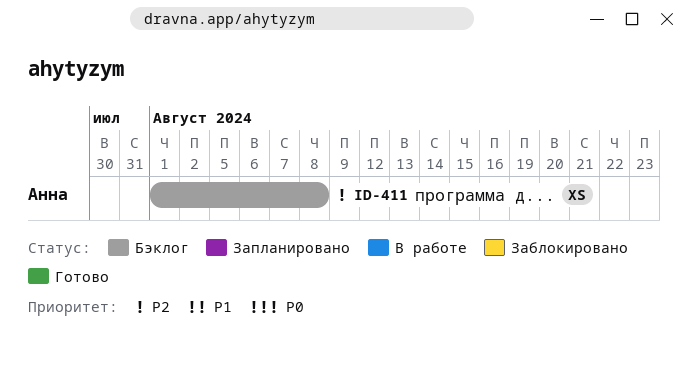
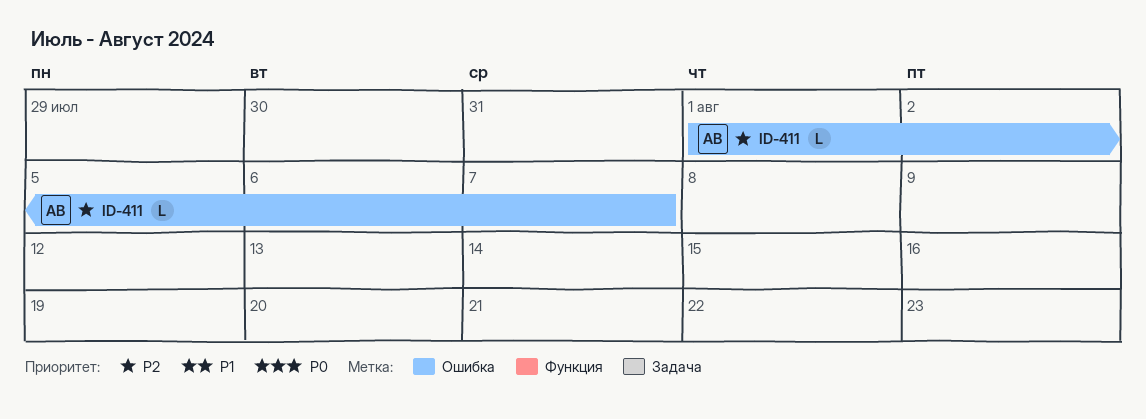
ID-411, estimate: XS -> L
ID-411, due: Aug 8 -> Aug 7

